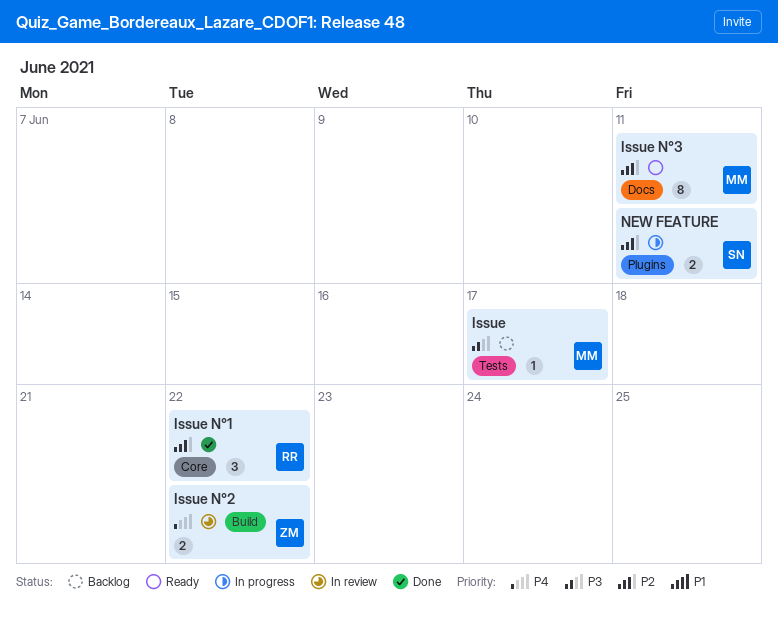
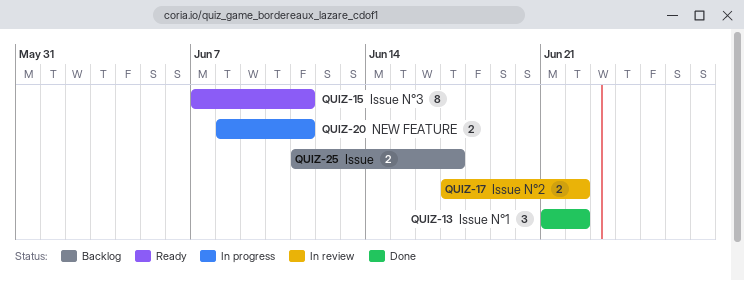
Issue, estimate: 1 -> 2

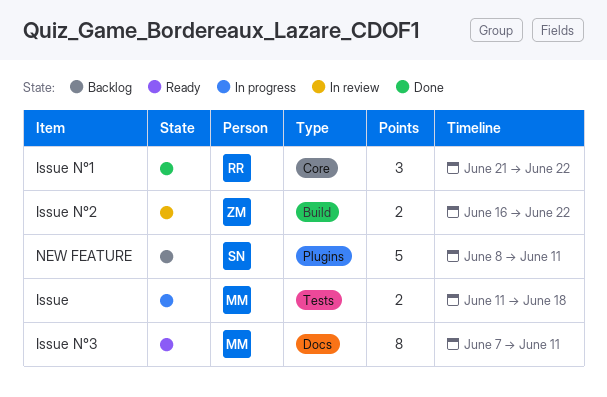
Issue, status: Backlog -> In progress
Issue, due: Jun 17 -> Jun 18
Issue N°2, start: Jun 17 -> Jun 16
NEW FEATURE, status: In progress -> Backlog
NEW FEATURE, estimate: 2 -> 5

